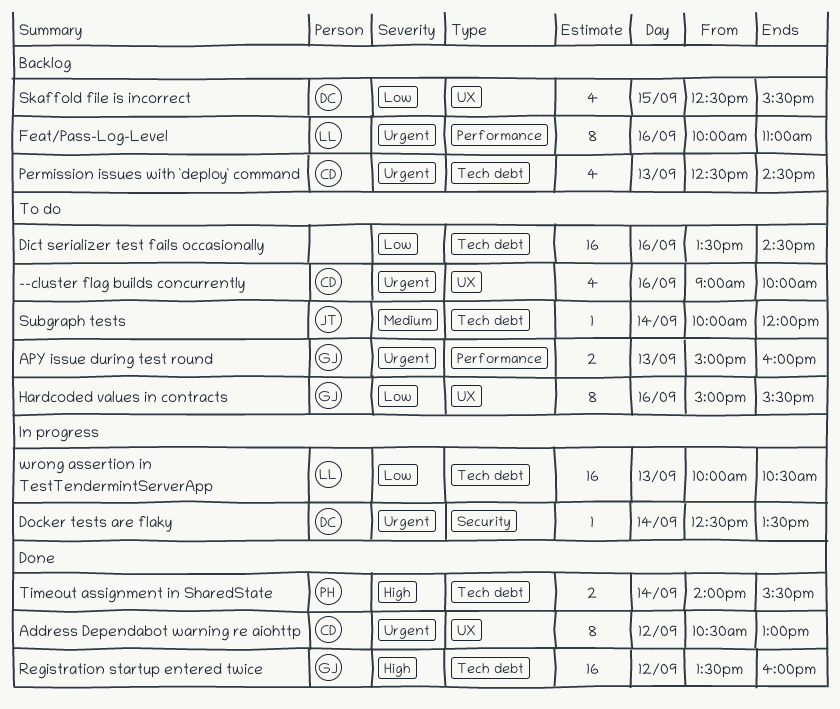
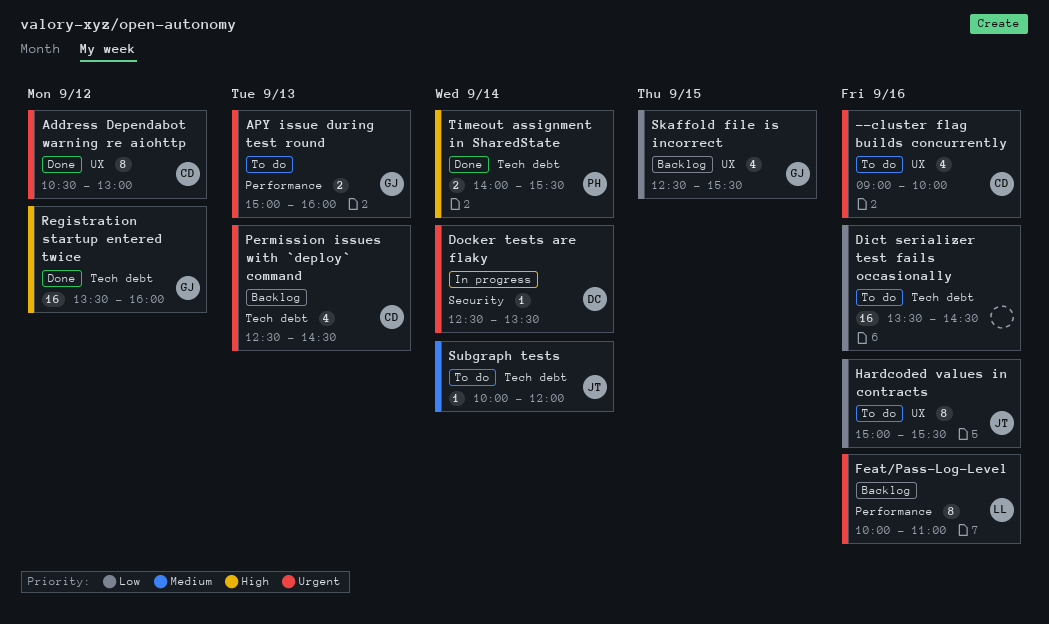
Hardcoded values in contracts, owner: GJ -> JT
Skaffold file is incorrect, owner: DC -> GJ
wrong assertion in TestTendermintServerApp: present -> none

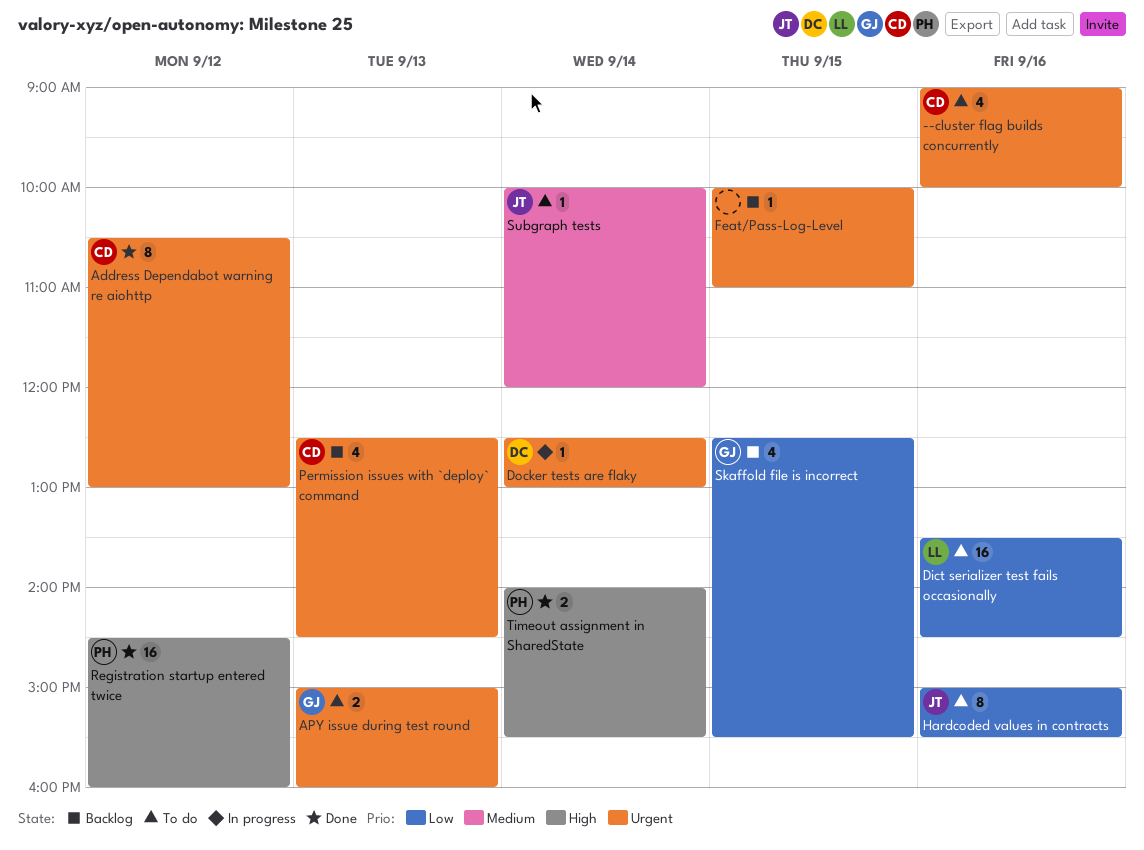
Dict serializer test fails occasionally, owner: none -> LL
Docker tests are flaky, ends: 13:30 -> 13:00
Feat/Pass-Log-Level, owner: LL -> none
Feat/Pass-Log-Level, estimate: 8 -> 1
Feat/Pass-Log-Level, day: Sep 16 -> Sep 15
Registration startup entered twice, owner: GJ -> PH
Registration startup entered twice, begins: 13:30 -> 14:30

